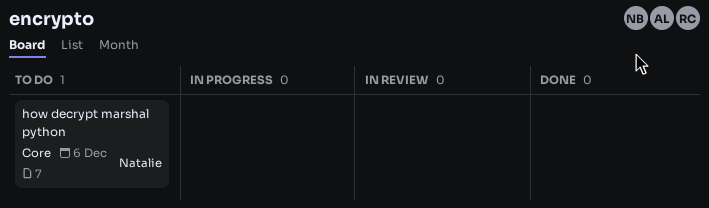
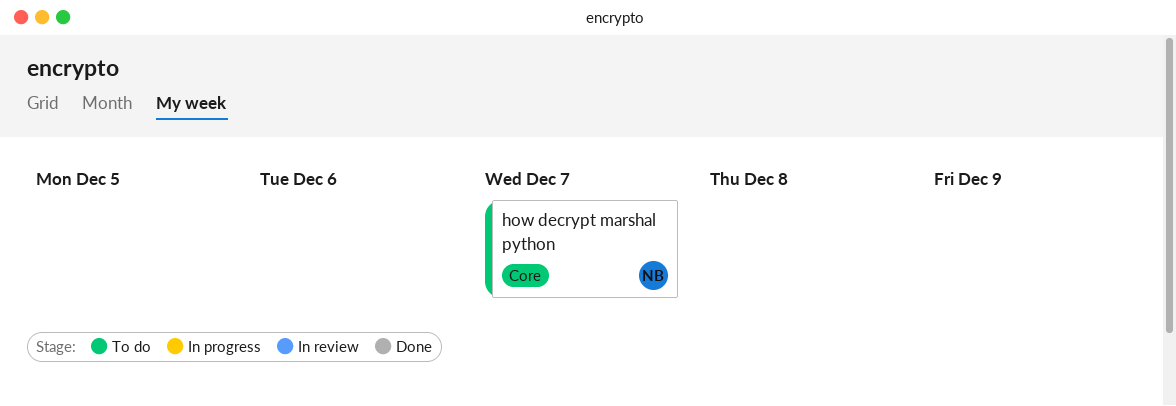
how decrypt marshal python, due: Dec 6 -> Dec 7

